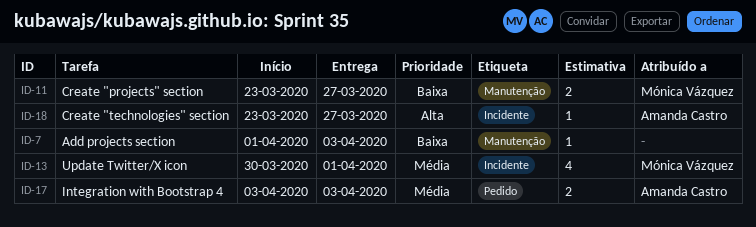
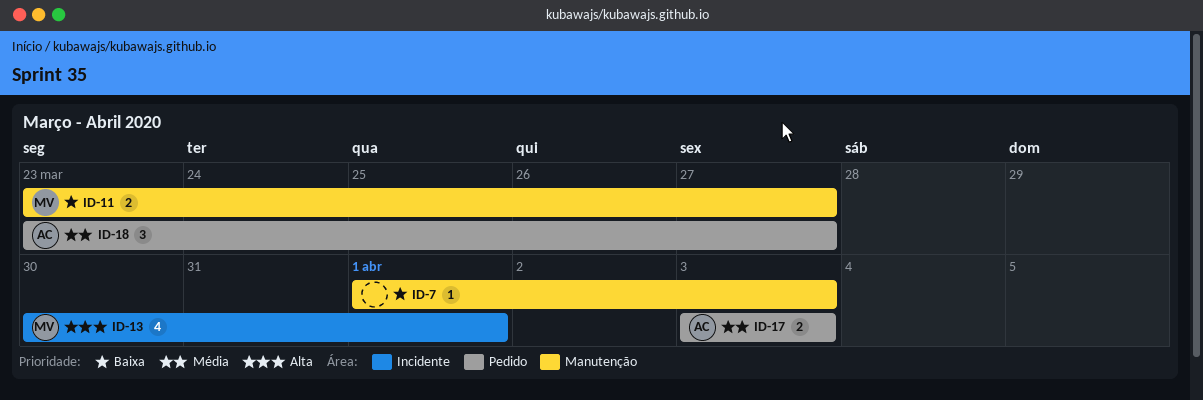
ID-13, priority: Média -> Alta
ID-18, priority: Alta -> Média
ID-18, label: Incidente -> Pedido
ID-18, estimate: 1 -> 3

